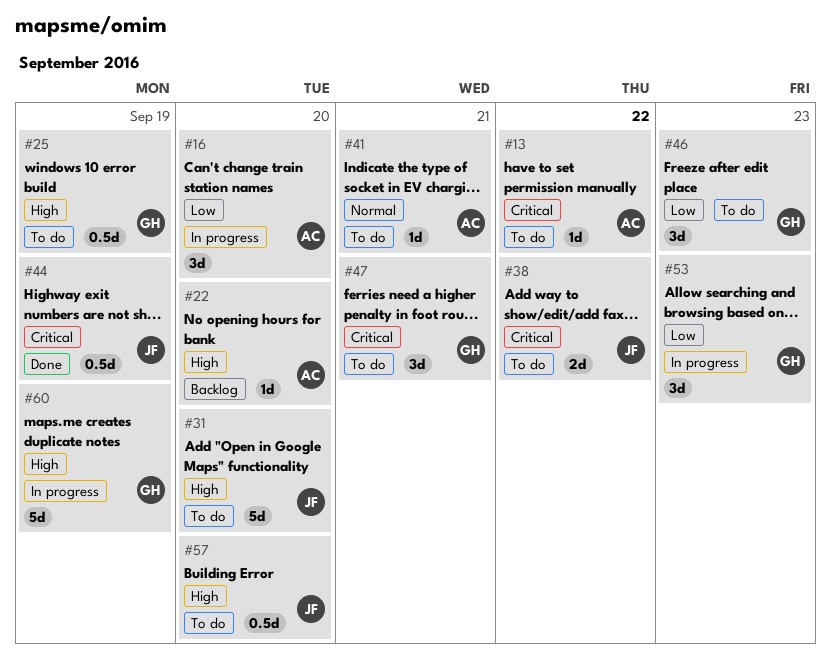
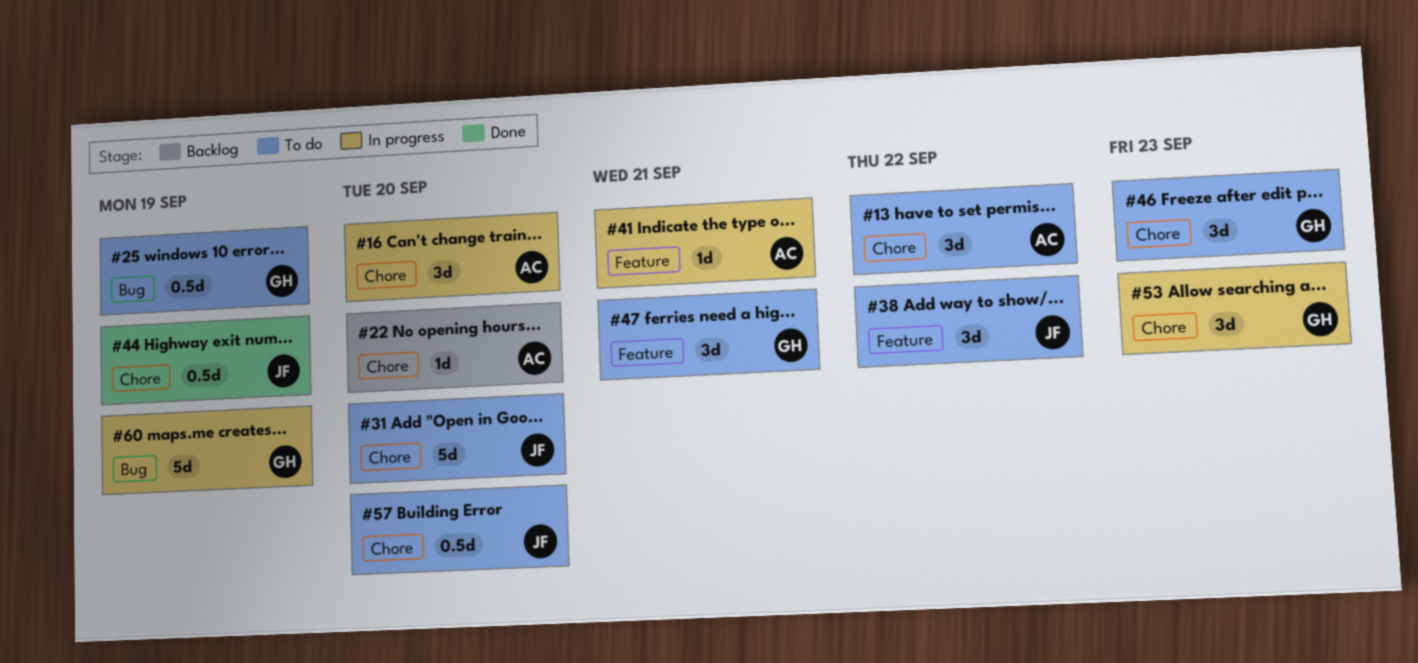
#13, estimate: 1d -> 3d
#38, estimate: 2d -> 3d
#41, status: To do -> In progress

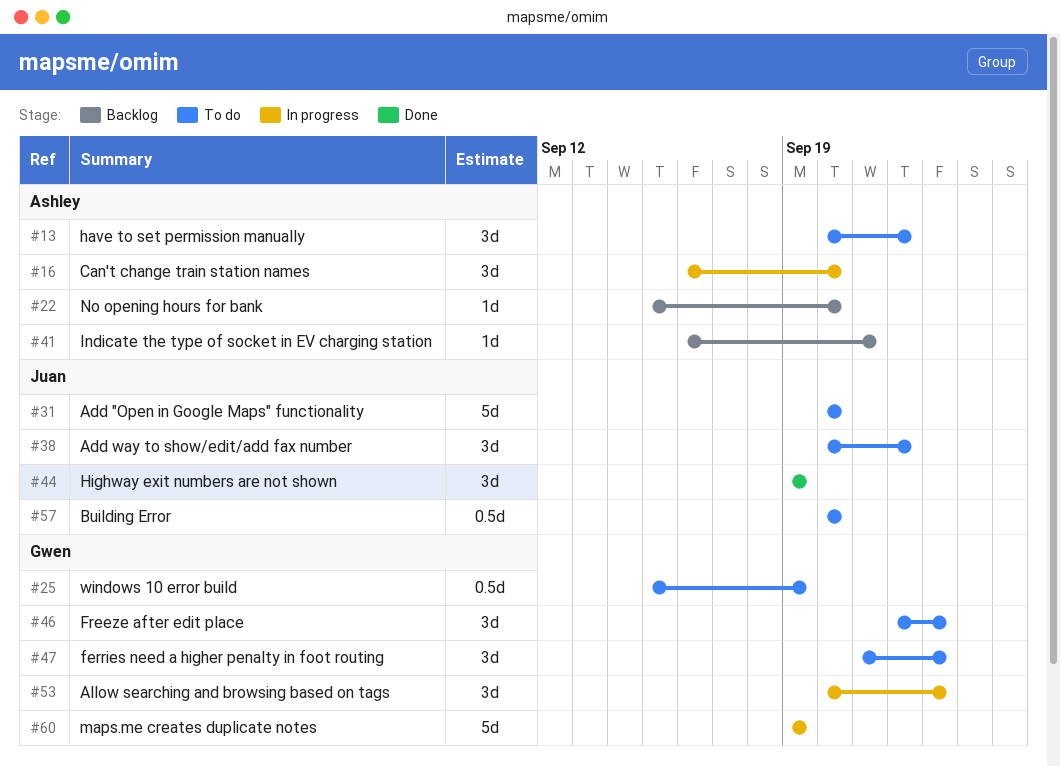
#41, status: In progress -> Backlog
#44, estimate: 0.5d -> 3d
#47, due: Sep 21 -> Sep 23

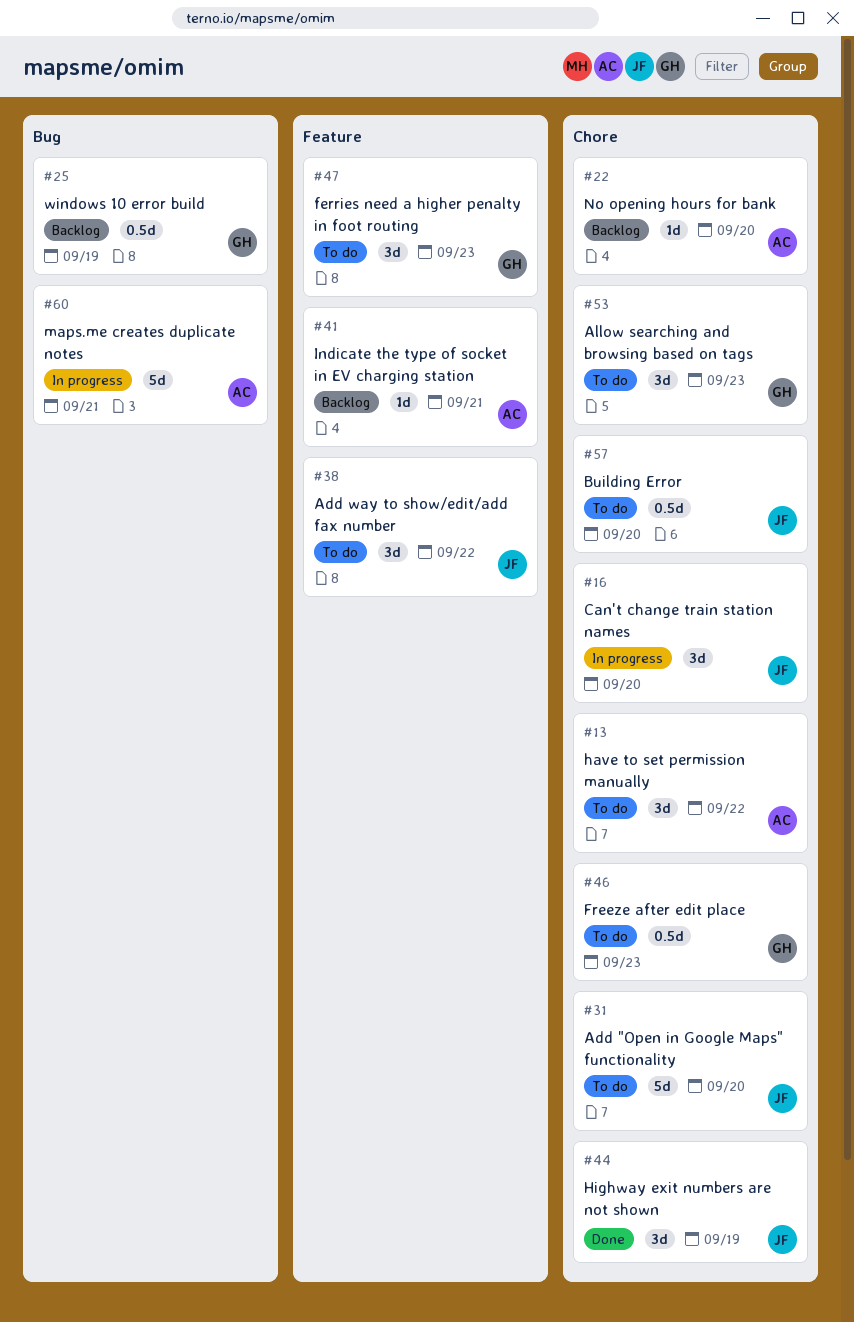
#16, owner: Ashley -> Juan
#25, status: To do -> Backlog
#46, estimate: 3d -> 0.5d
#53, status: In progress -> To do
#60, owner: Gwen -> Ashley
#60, due: Sep 19 -> Sep 21

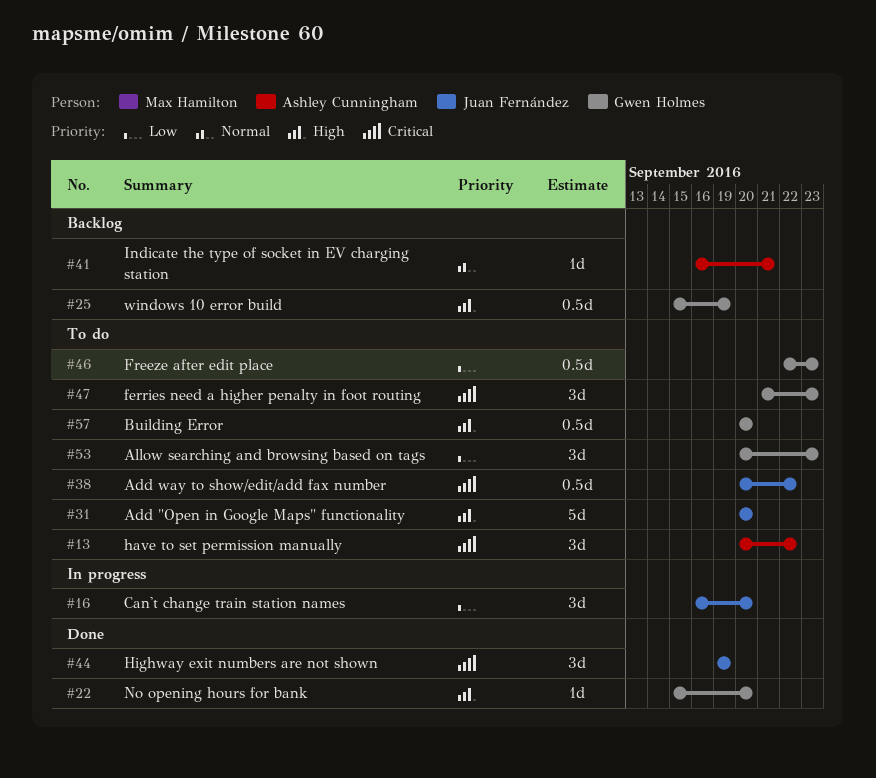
#22, status: Backlog -> Done
#22, owner: Ashley Cunningham -> Gwen Holmes
#38, estimate: 3d -> 0.5d
#57, owner: Juan Fernández -> Gwen Holmes
#60: present -> none

